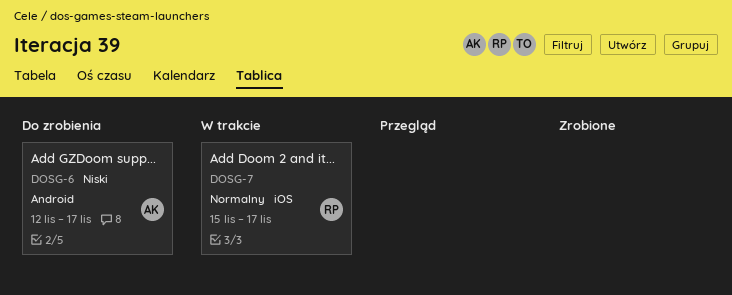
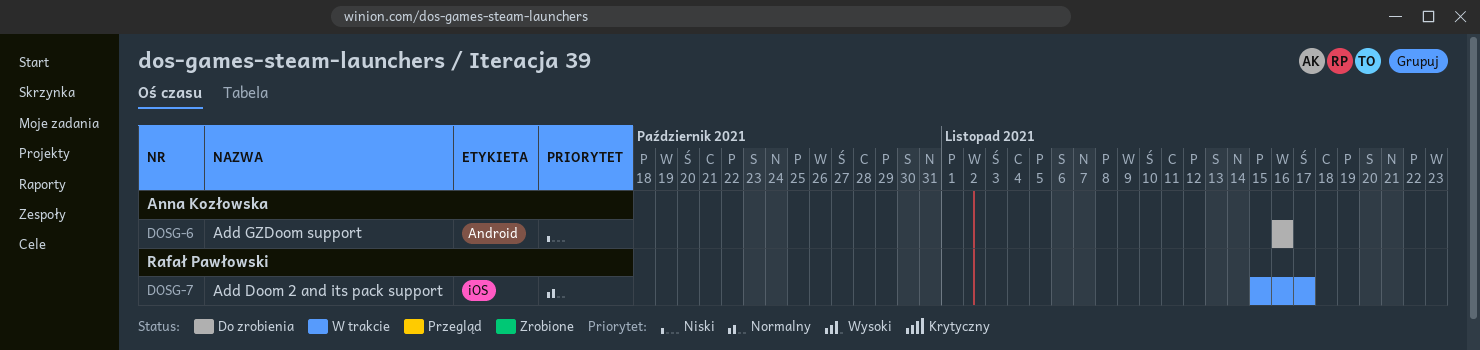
DOSG-6, start: Nov 12 -> Nov 16
DOSG-6, due: Nov 17 -> Nov 16

